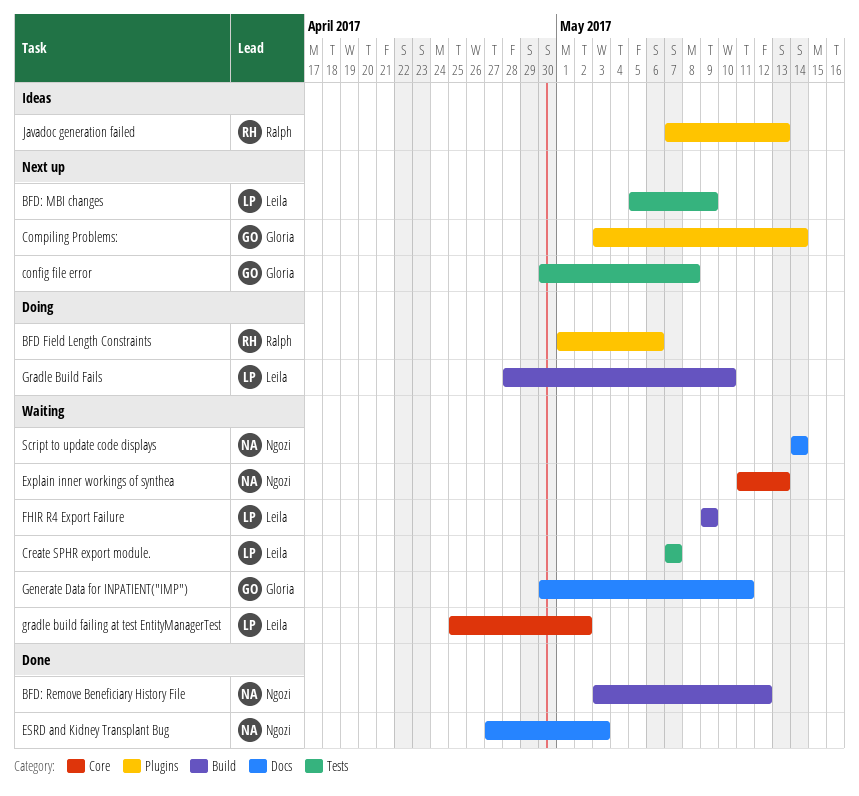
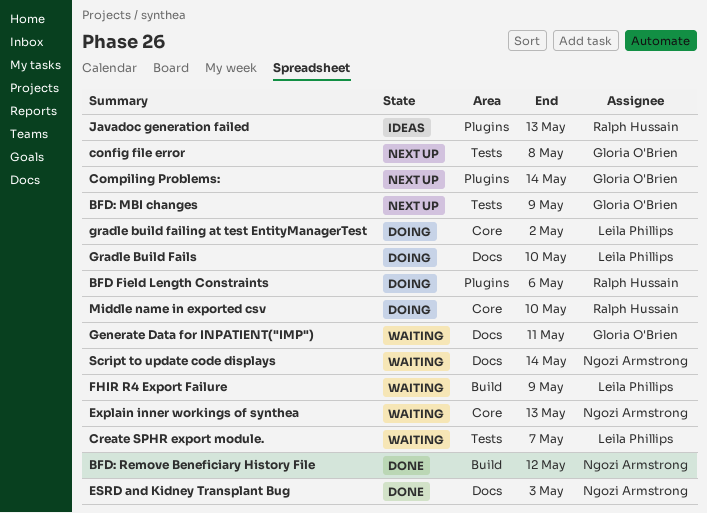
BFD: MBI changes, owner: Leila Phillips -> Gloria O'Brien
gradle build failing at test EntityManagerTest, status: Waiting -> Doing
Gradle Build Fails, label: Build -> Docs
Middle name in exported csv: none -> present

